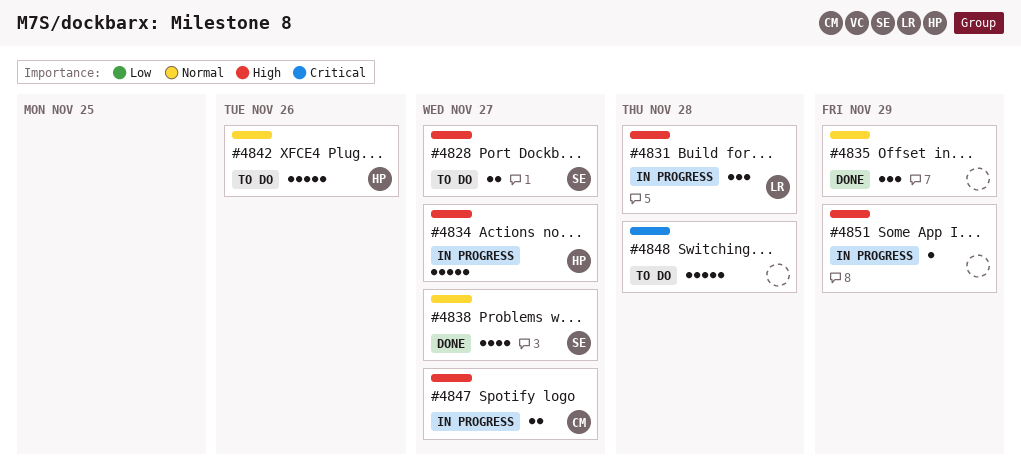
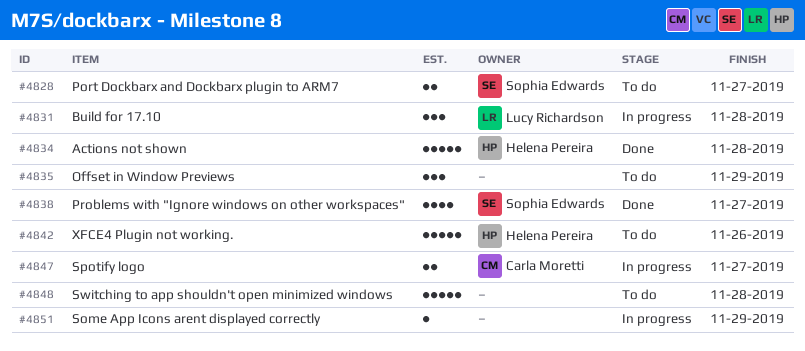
#4834, status: In progress -> Done
#4834, due: Nov 27 -> Nov 28
#4835, status: Done -> To do

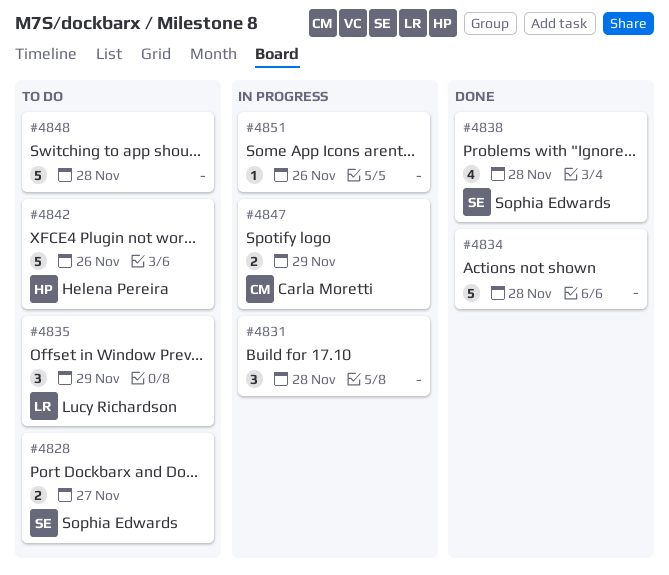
#4831, owner: Lucy Richardson -> none
#4834, owner: Helena Pereira -> none
#4835, owner: none -> Lucy Richardson
#4838, due: Nov 27 -> Nov 28
#4847, due: Nov 27 -> Nov 29
#4851, due: Nov 29 -> Nov 26

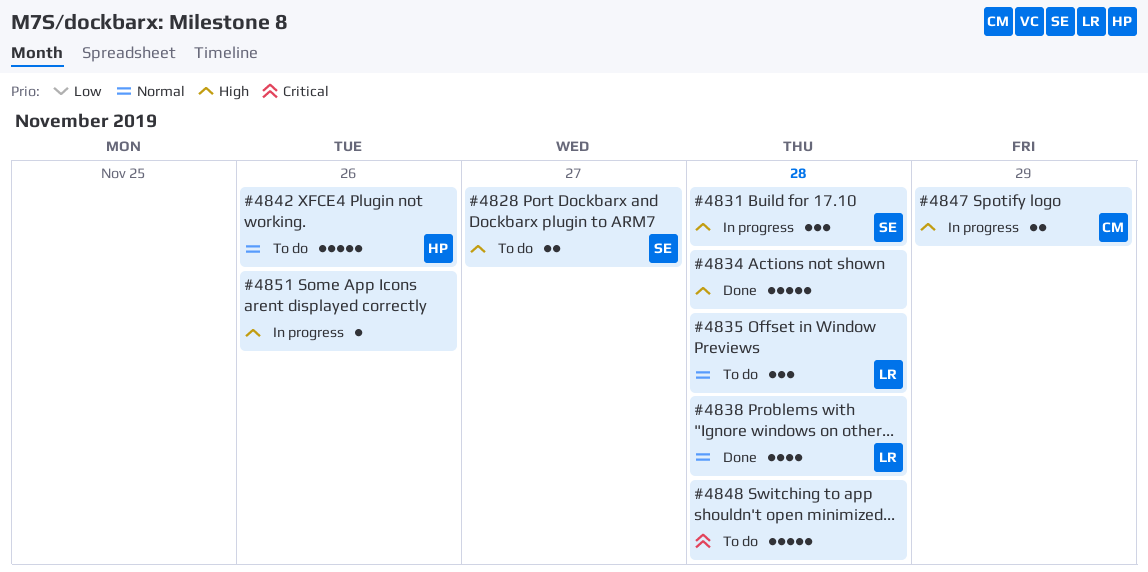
#4831, owner: none -> Sophia Edwards
#4835, due: Nov 29 -> Nov 28
#4838, owner: Sophia Edwards -> Lucy Richardson

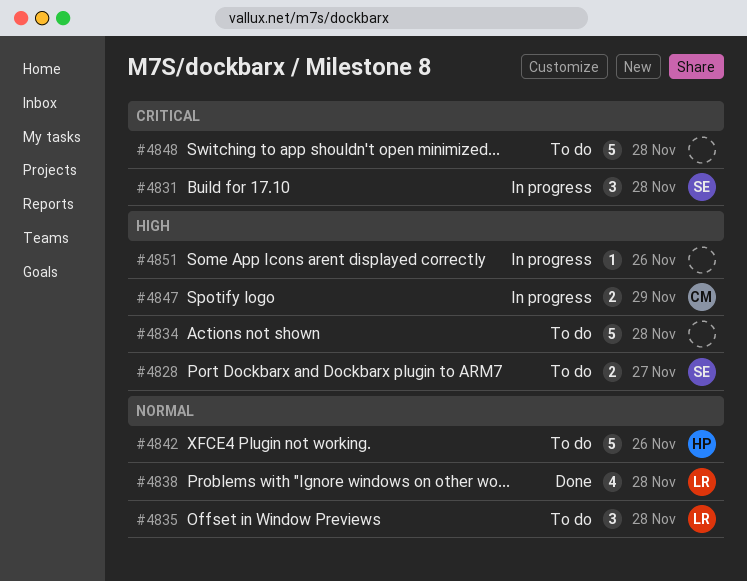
#4831, priority: High -> Critical
#4834, status: Done -> To do

